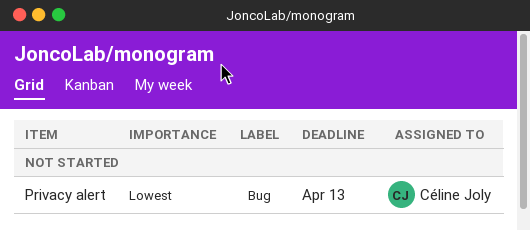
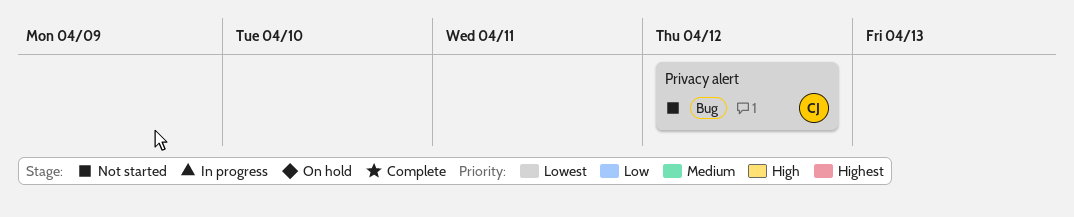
Privacy alert, due: Apr 13 -> Apr 12

